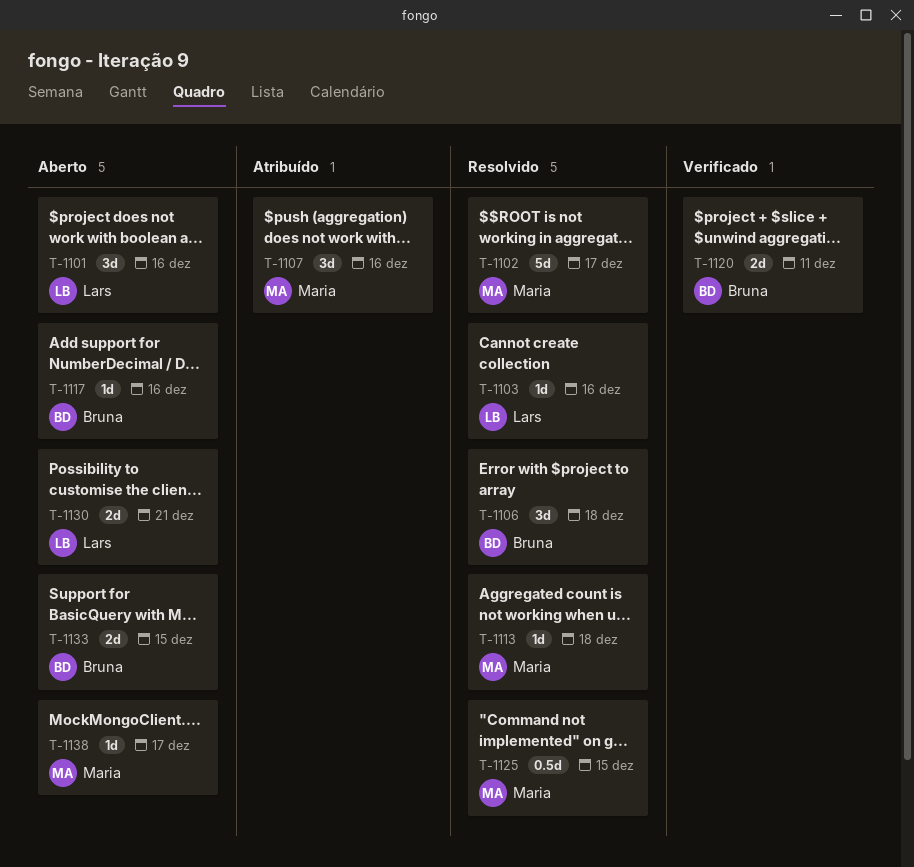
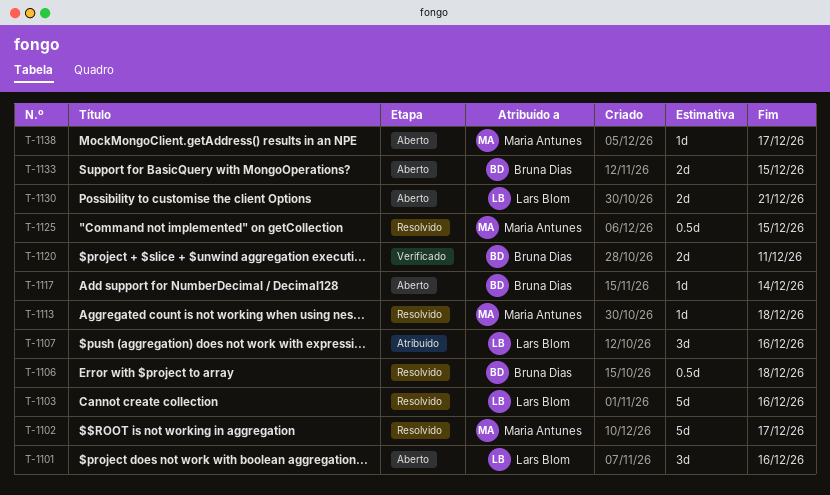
T-1103, estimate: 1d -> 5d
T-1106, estimate: 3d -> 0.5d
T-1107, owner: Maria Antunes -> Lars Blom
T-1117, due: Dec 16 -> Dec 14

